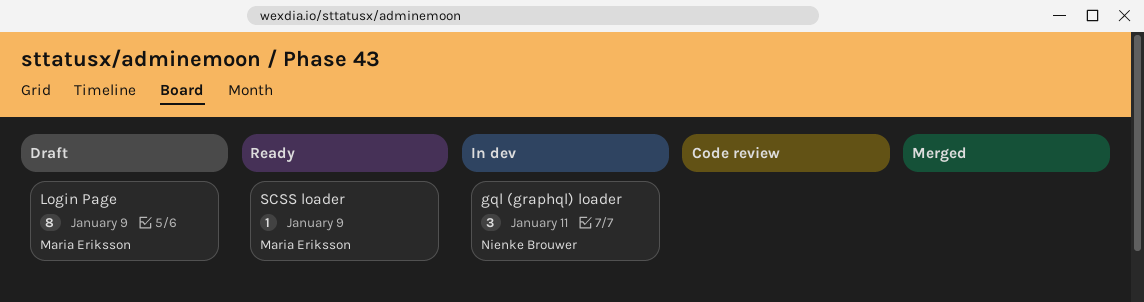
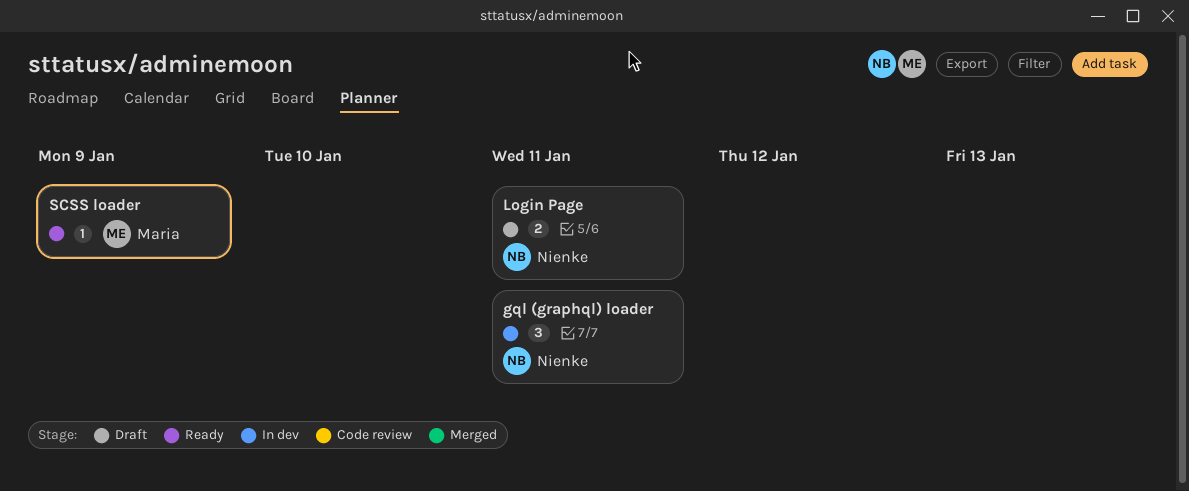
Login Page, owner: Maria Eriksson -> Nienke Brouwer
Login Page, estimate: 8 -> 2
Login Page, due: Jan 9 -> Jan 11

